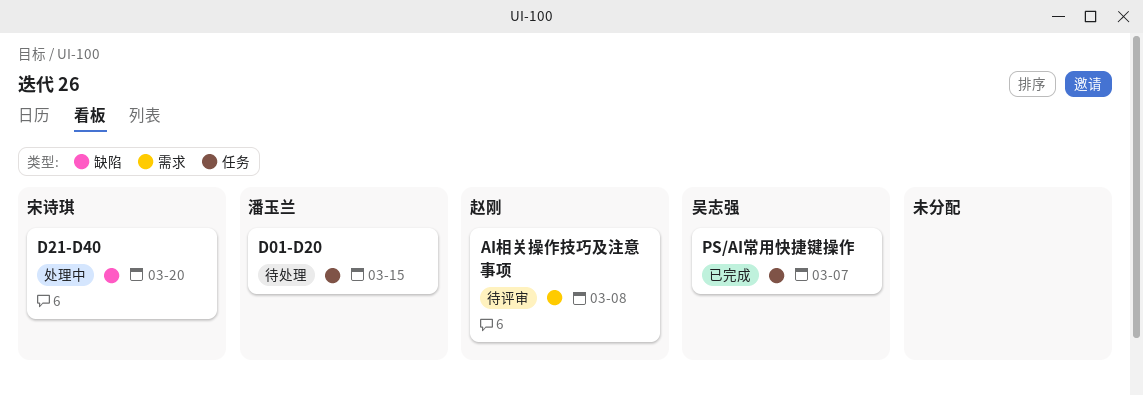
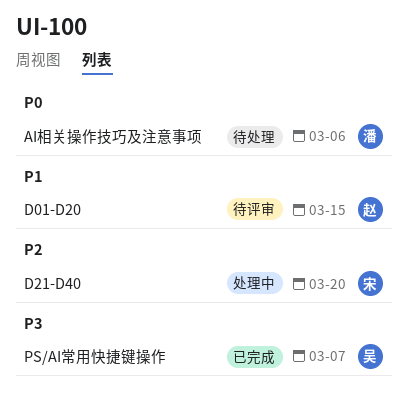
AI相关操作技巧及注意事项, status: 待评审 -> 待处理
AI相关操作技巧及注意事项, owner: 赵刚 -> 潘玉兰
AI相关操作技巧及注意事项, due: Mar 8 -> Mar 6
D01-D20, status: 待处理 -> 待评审
D01-D20, owner: 潘玉兰 -> 赵刚

